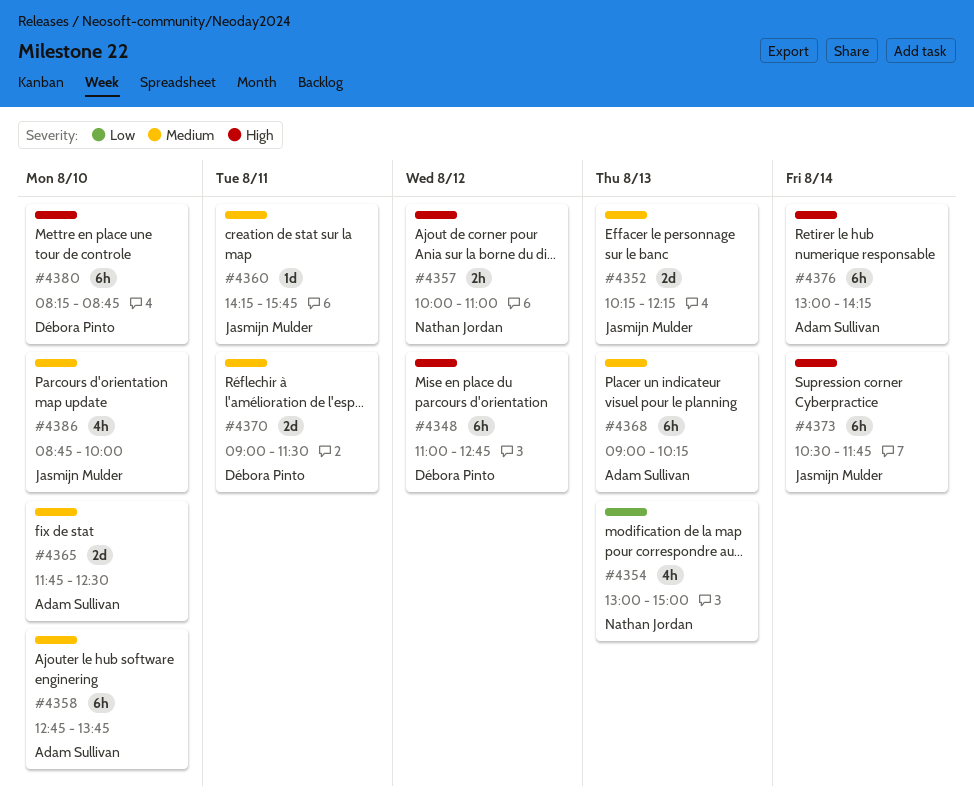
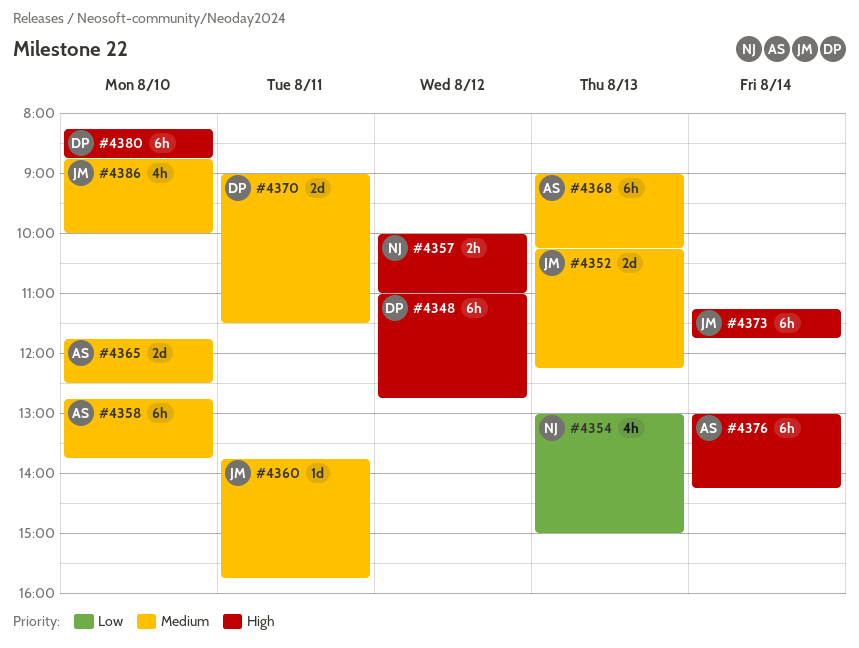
#4360, begins: 14:15 -> 13:45
#4373, begins: 10:30 -> 11:15

